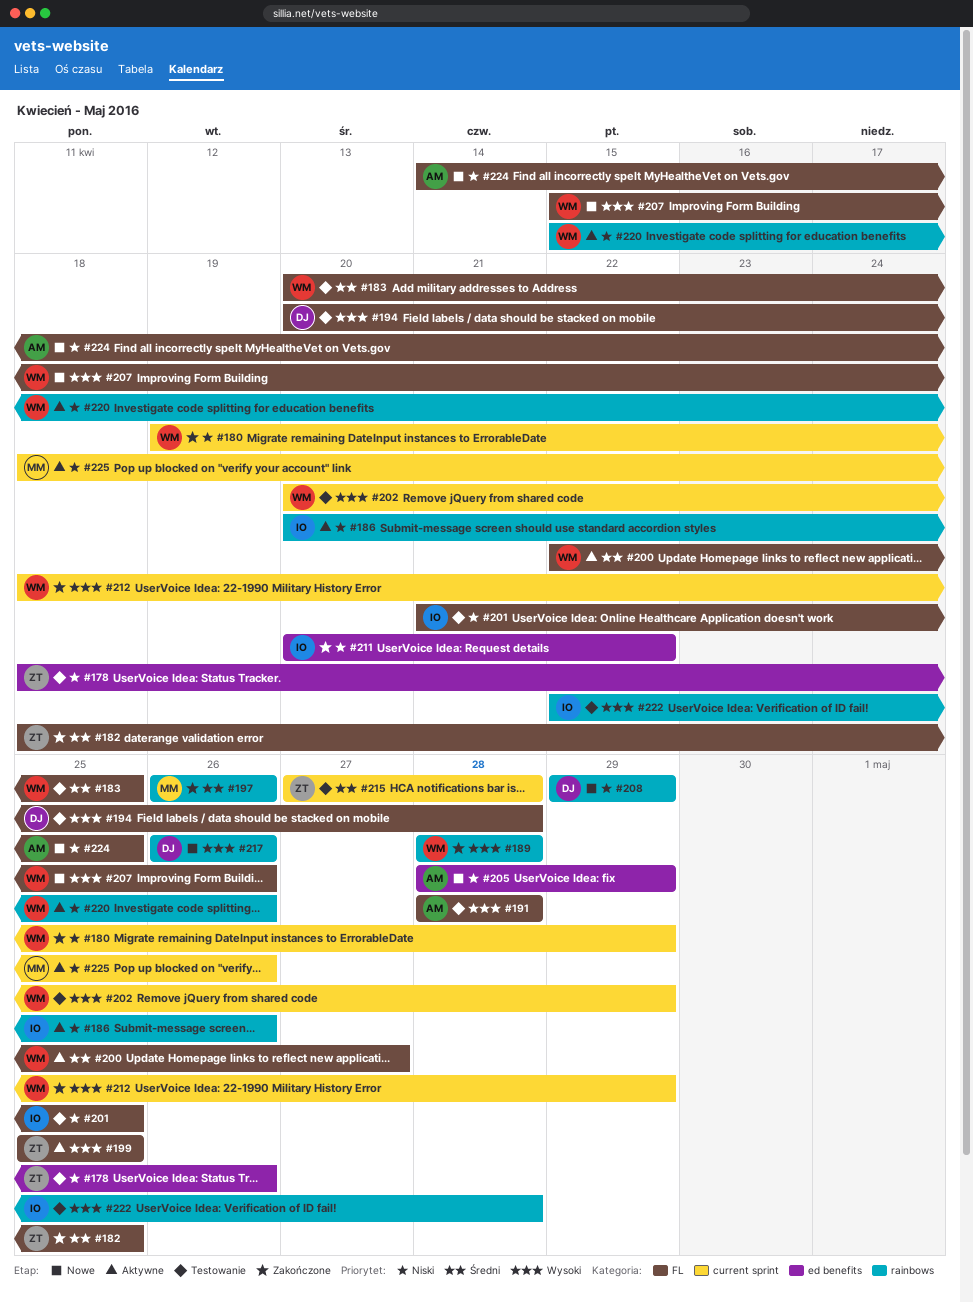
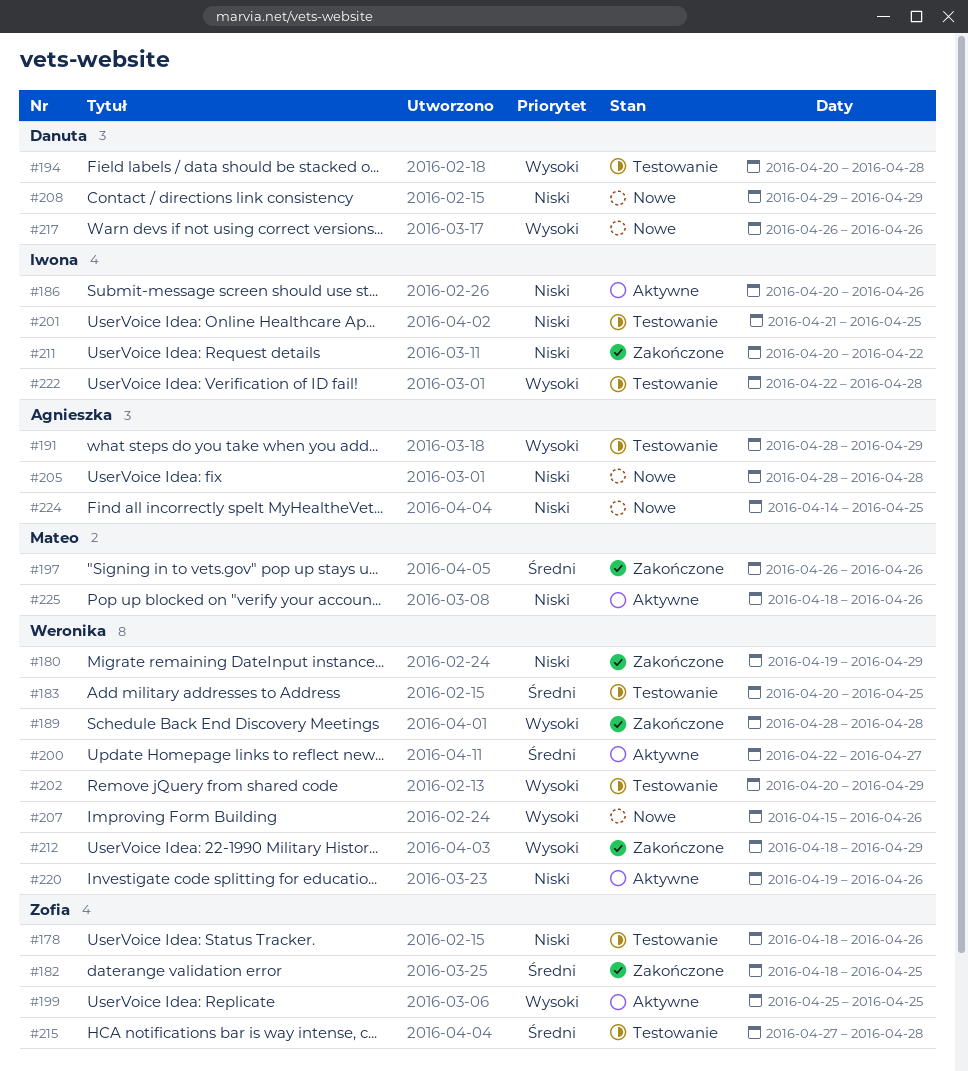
#191, due: Apr 28 -> Apr 29
#205, due: Apr 29 -> Apr 28
#220, start: Apr 15 -> Apr 19

